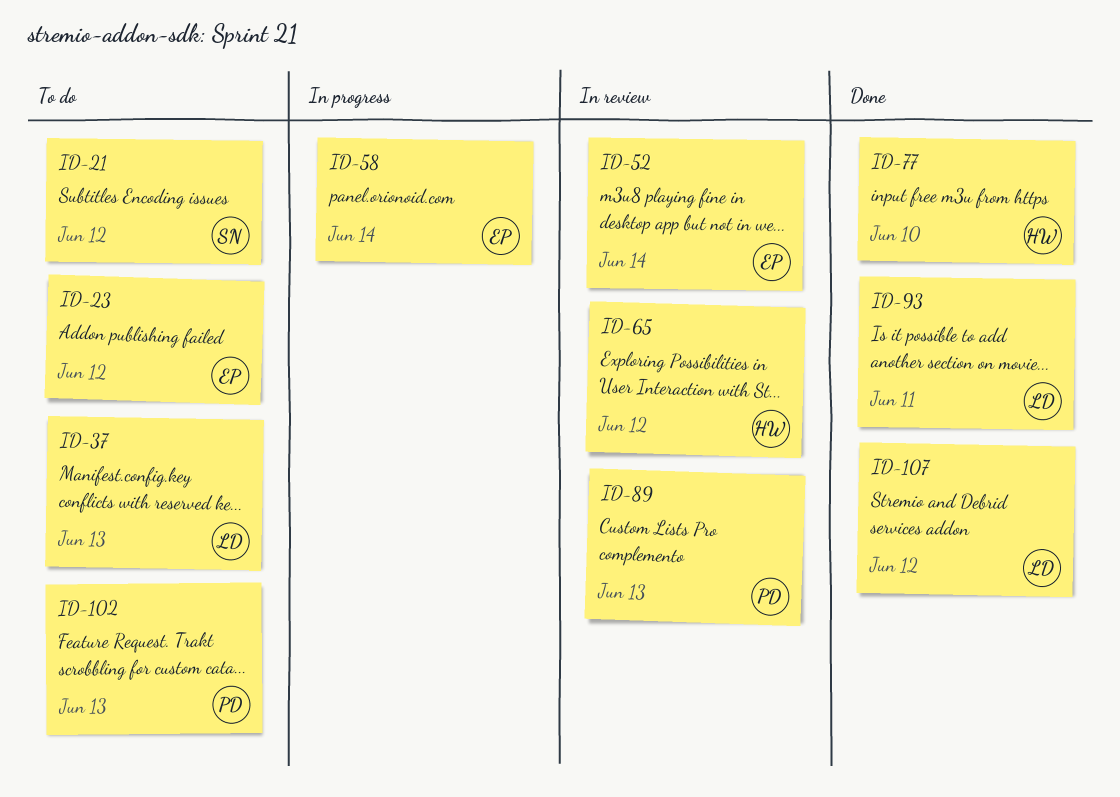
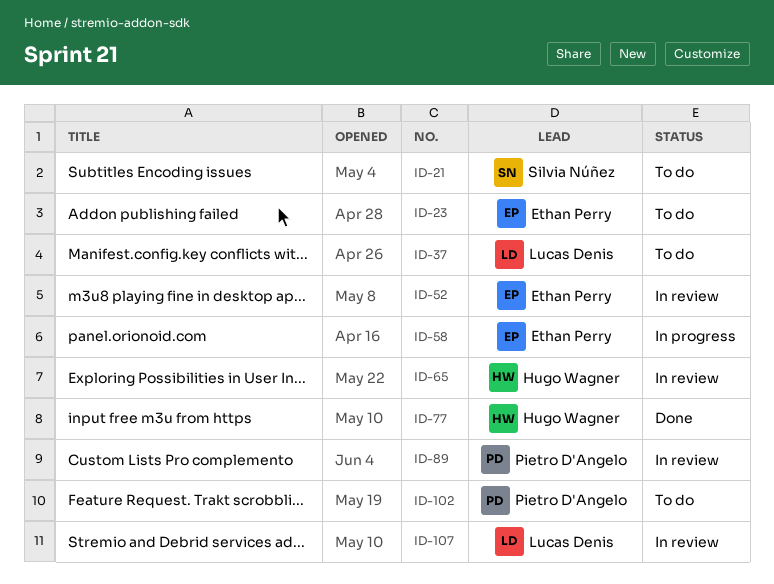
ID-93: present -> none
ID-107, status: Done -> In review

